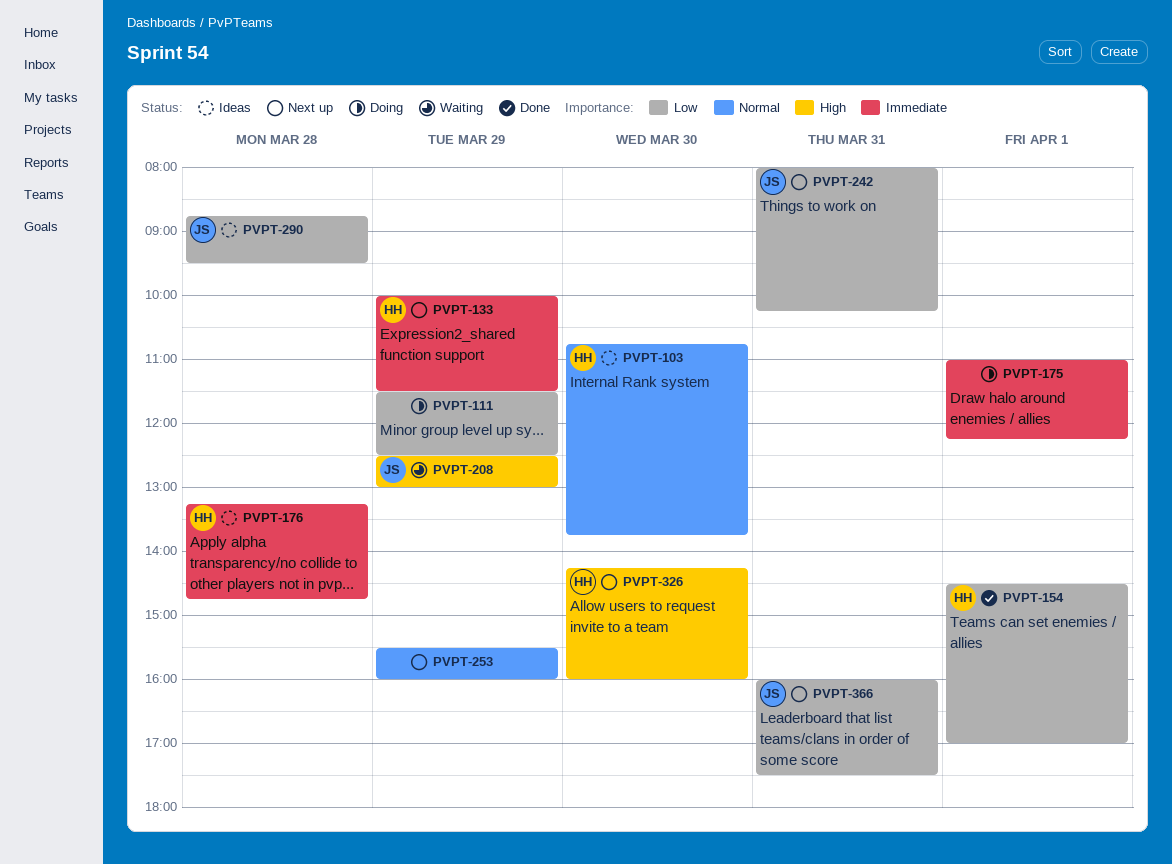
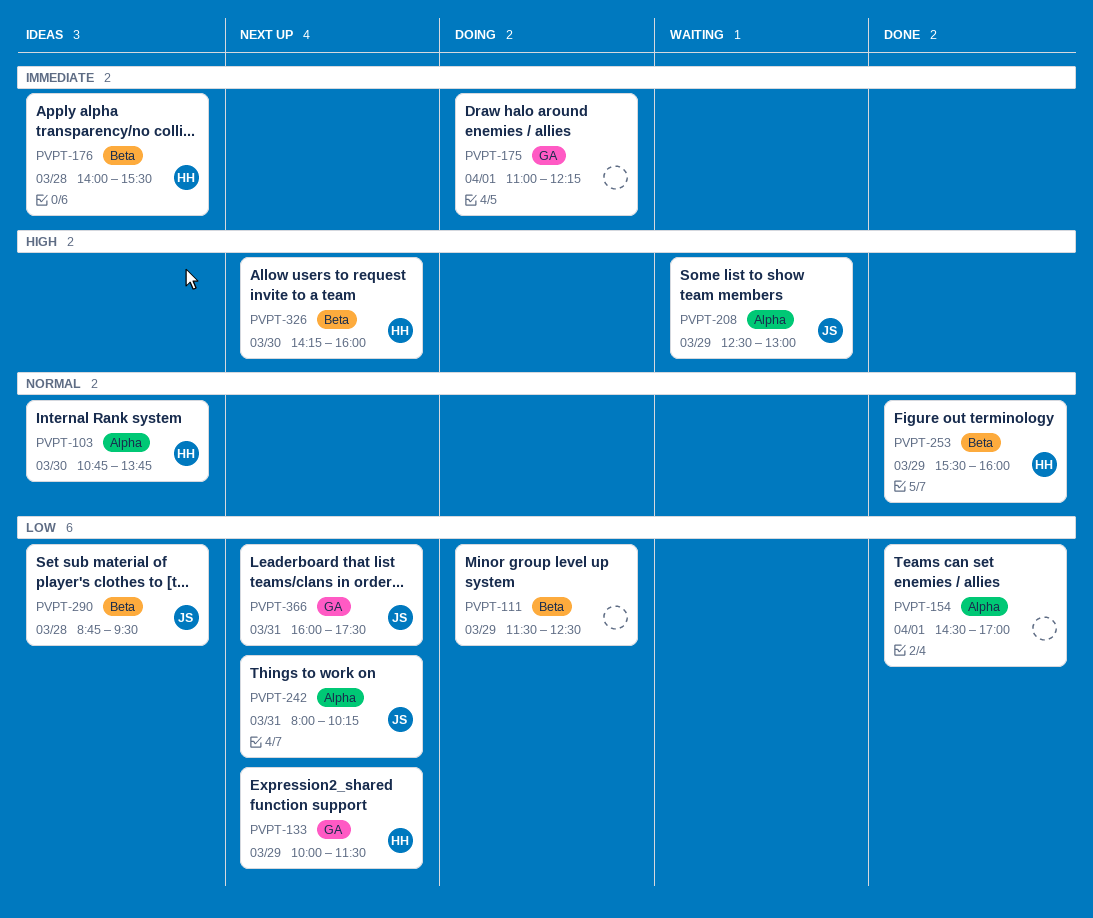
PVPT-133, priority: Immediate -> Low
PVPT-154, owner: HH -> none
PVPT-176, begins: 13:15 -> 14:00
PVPT-176, ends: 14:45 -> 15:30
PVPT-253, status: Next up -> Done
PVPT-253, owner: none -> HH

